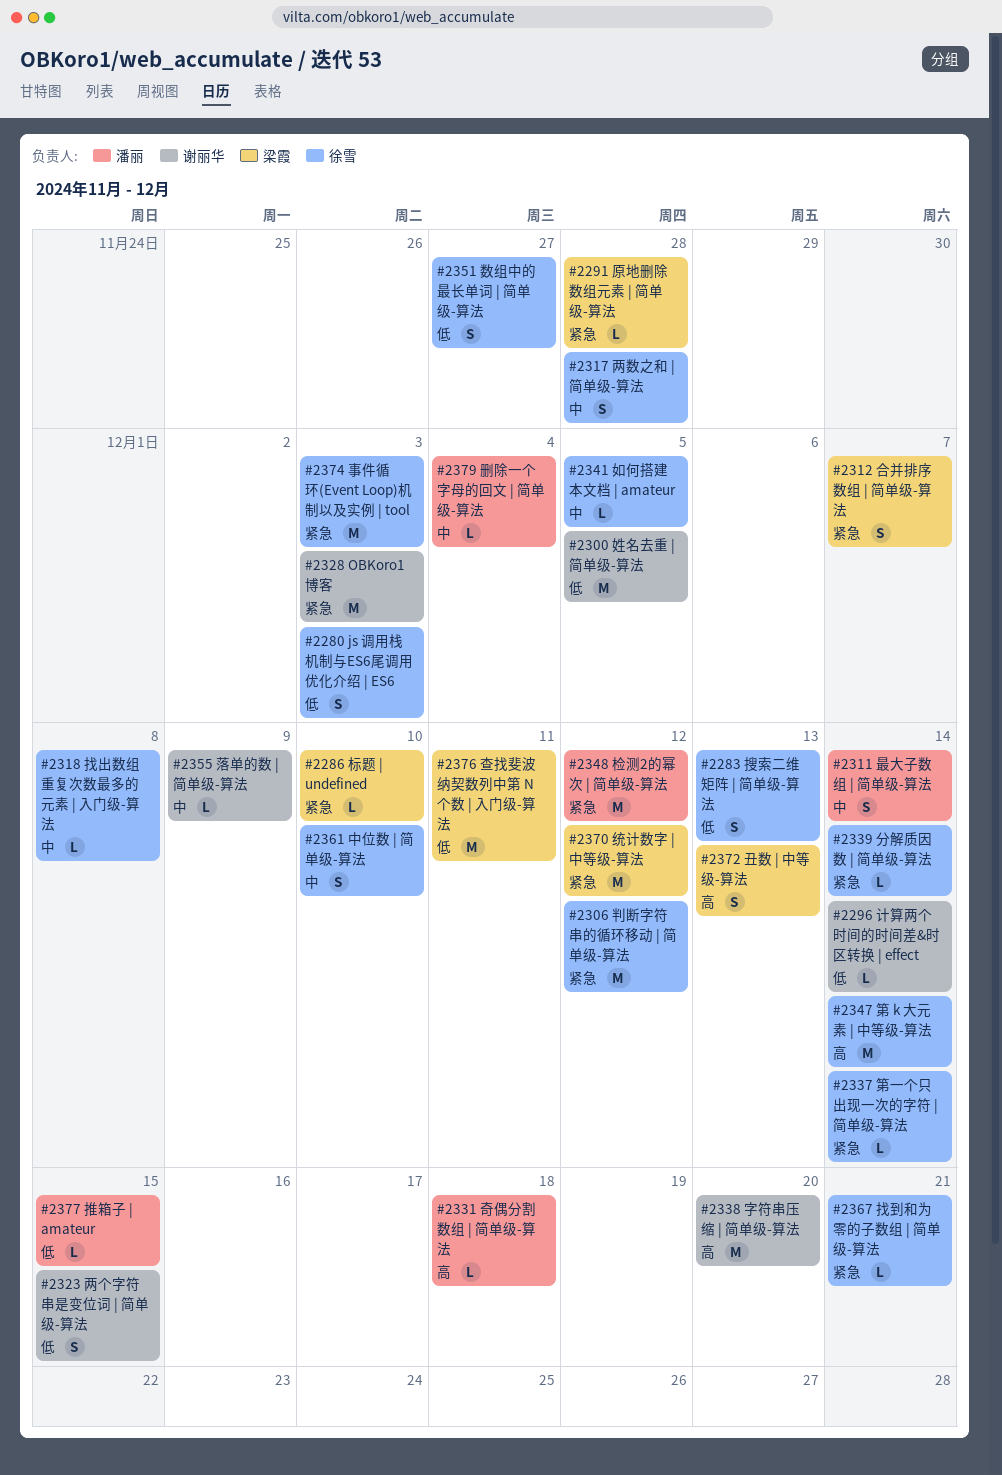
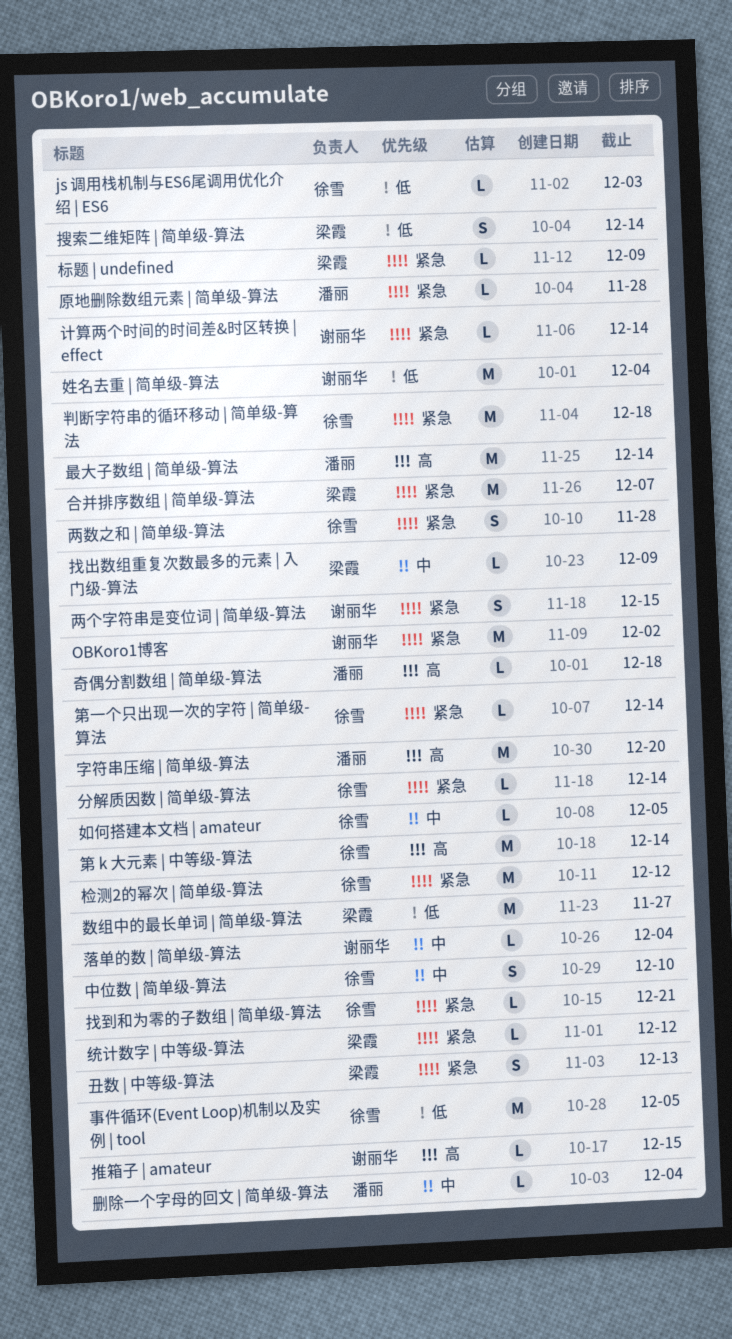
js 调用栈机制与ES6尾调用优化介绍 | ES6, estimate: S -> L
OBKoro1博客, due: Dec 3 -> Dec 2
丑数 | 中等级-算法, priority: 高 -> 紧急
两个字符串是变位词 | 简单级-算法, priority: 低 -> 紧急
两数之和 | 简单级-算法, priority: 中 -> 紧急
事件循环(Event Loop)机制以及实例 | tool, priority: 紧急 -> 低
事件循环(Event Loop)机制以及实例 | tool, due: Dec 3 -> Dec 5
判断字符串的循环移动 | 简单级-算法, due: Dec 12 -> Dec 18
原地删除数组元素 | 简单级-算法, owner: 梁霞 -> 潘丽
合并排序数组 | 简单级-算法, estimate: S -> M
姓名去重 | 简单级-算法, due: Dec 5 -> Dec 4
字符串压缩 | 简单级-算法, owner: 谢丽华 -> 潘丽
找出数组重复次数最多的元素 | 入门级-算法, owner: 徐雪 -> 梁霞
找出数组重复次数最多的元素 | 入门级-算法, due: Dec 8 -> Dec 9
推箱子 | amateur, owner: 潘丽 -> 谢丽华
推箱子 | amateur, priority: 低 -> 高
搜索二维矩阵 | 简单级-算法, owner: 徐雪 -> 梁霞
搜索二维矩阵 | 简单级-算法, due: Dec 13 -> Dec 14
数组中的最长单词 | 简单级-算法, owner: 徐雪 -> 梁霞
数组中的最长单词 | 简单级-算法, estimate: S -> M
最大子数组 | 简单级-算法, priority: 中 -> 高
最大子数组 | 简单级-算法, estimate: S -> M
查找斐波纳契数列中第 N 个数 | 入门级-算法: present -> none
标题 | undefined, due: Dec 10 -> Dec 9
检测2的幂次 | 简单级-算法, owner: 潘丽 -> 徐雪
统计数字 | 中等级-算法, estimate: M -> L
落单的数 | 简单级-算法, due: Dec 9 -> Dec 4
计算两个时间的时间差&时区转换 | effect, priority: 低 -> 紧急

